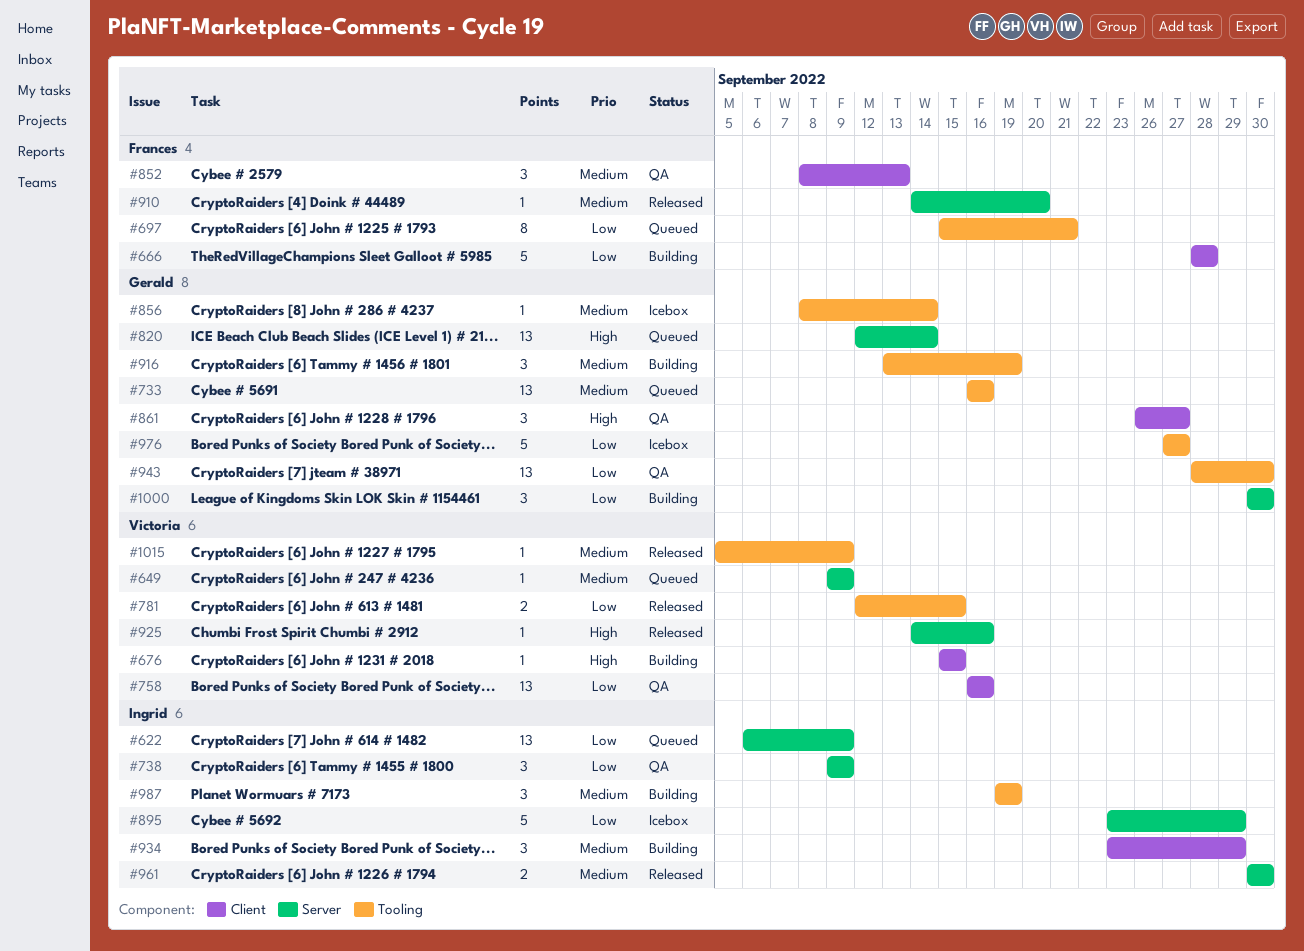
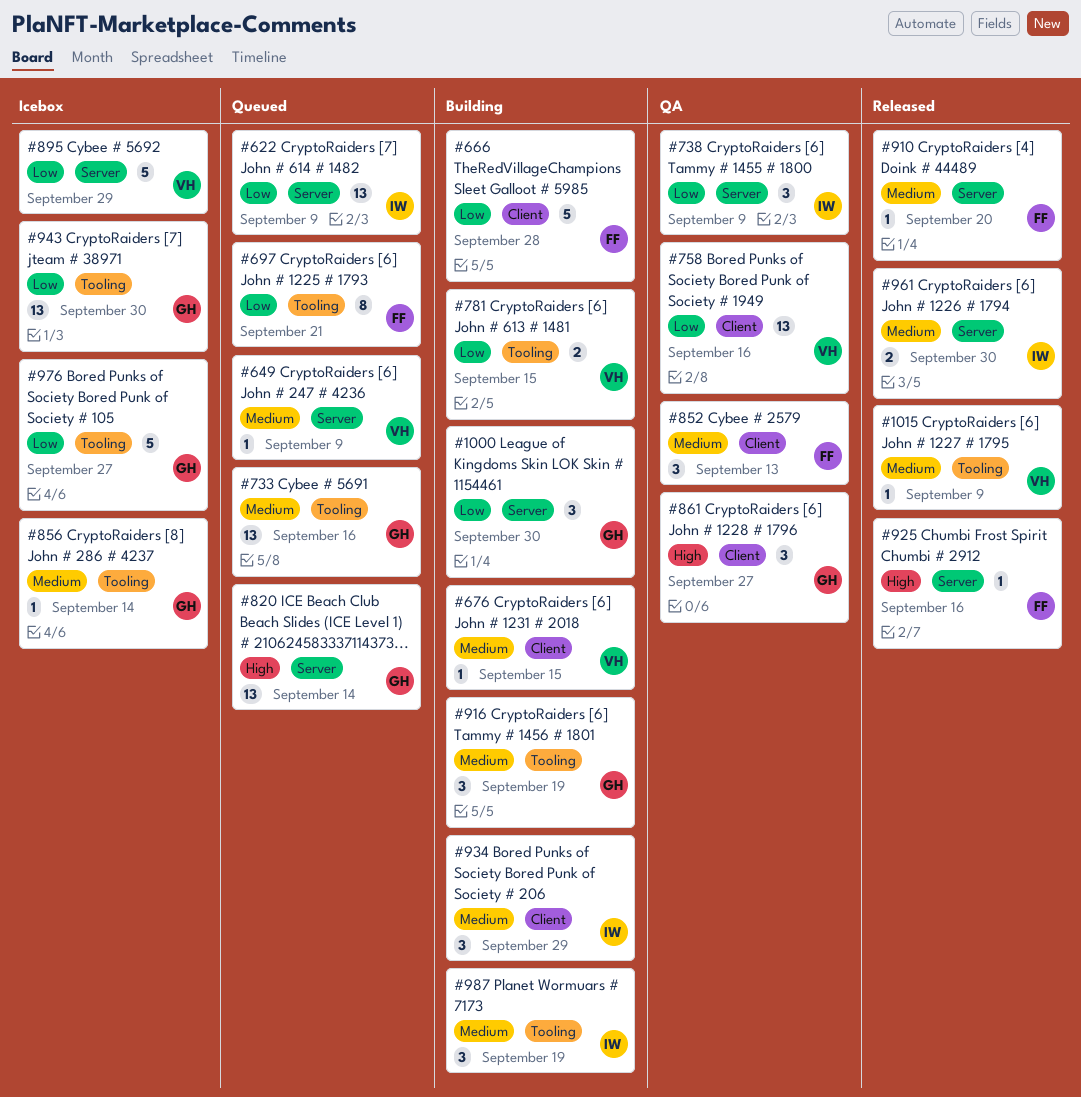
#676, priority: High -> Medium
#781, status: Released -> Building
#895, owner: Ingrid -> Victoria
#925, owner: Victoria -> Frances
#943, status: QA -> Icebox

